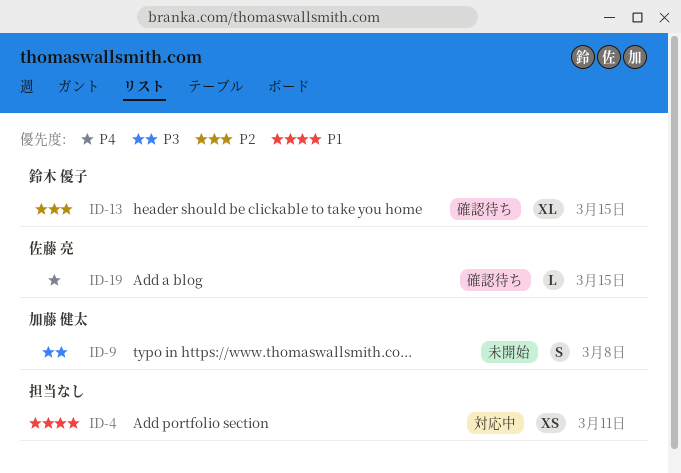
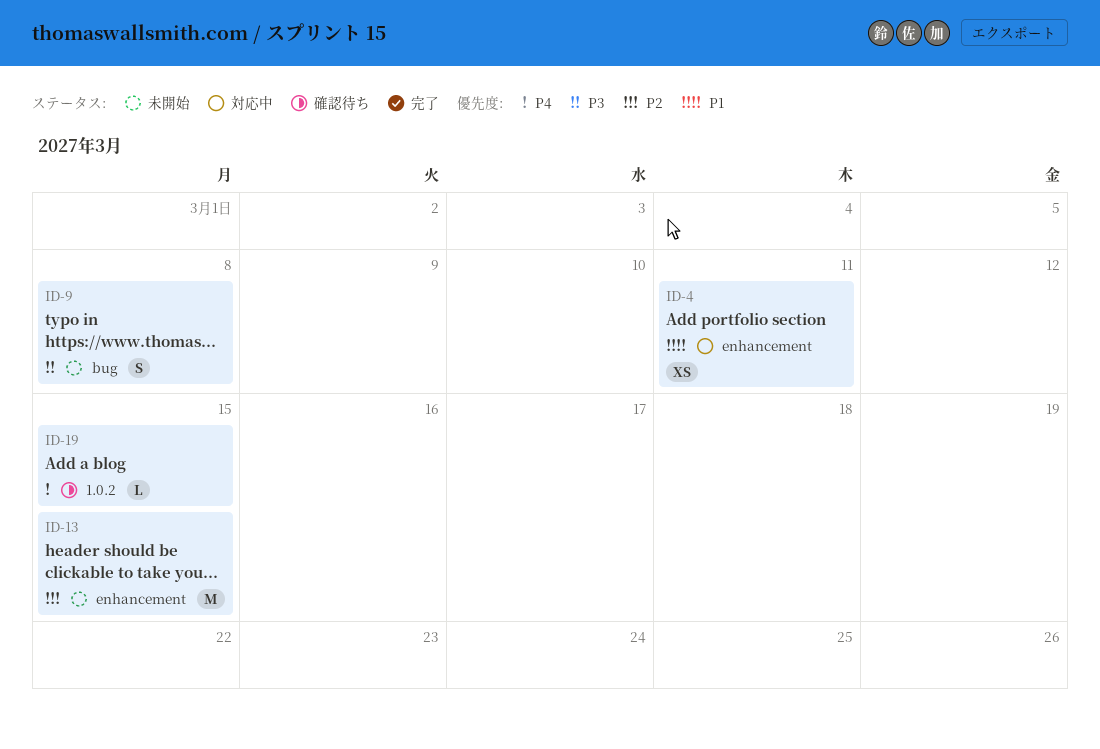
ID-13, status: 確認待ち -> 未開始
ID-13, estimate: XL -> M

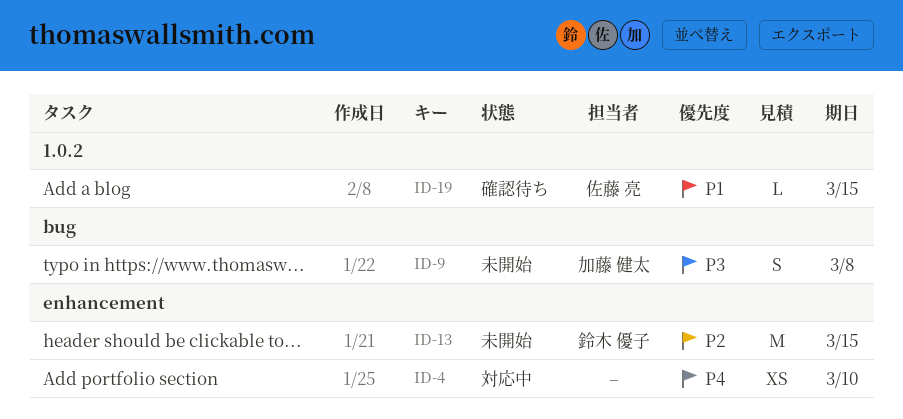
ID-4, priority: P1 -> P4
ID-4, due: Mar 11 -> Mar 10
ID-19, priority: P4 -> P1

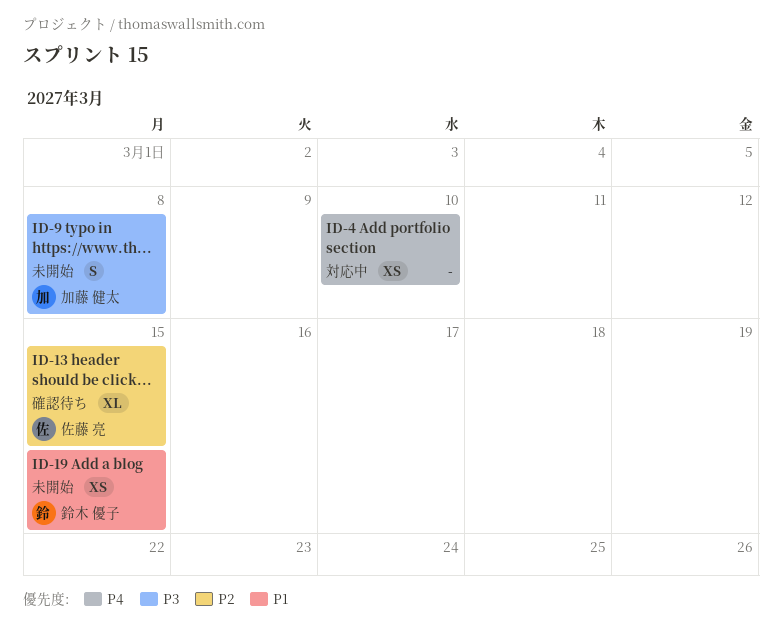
ID-13, status: 未開始 -> 確認待ち
ID-13, owner: 鈴木 優子 -> 佐藤 亮
ID-13, estimate: M -> XL
ID-19, status: 確認待ち -> 未開始
ID-19, owner: 佐藤 亮 -> 鈴木 優子
ID-19, estimate: L -> XS

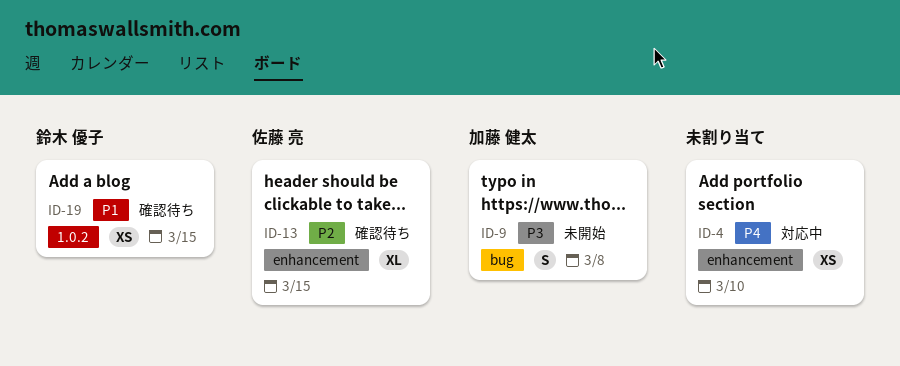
ID-19, status: 未開始 -> 確認待ち

